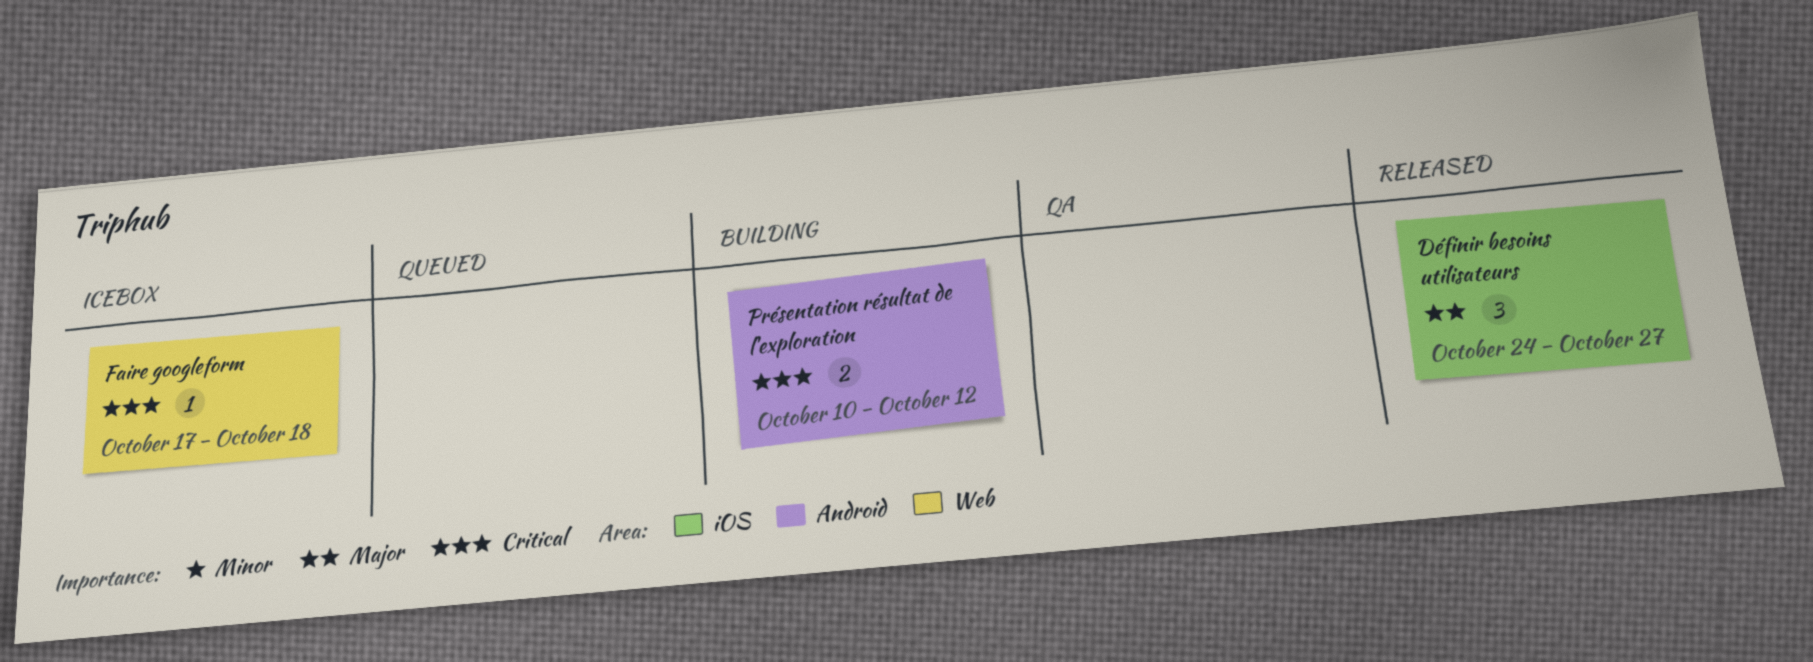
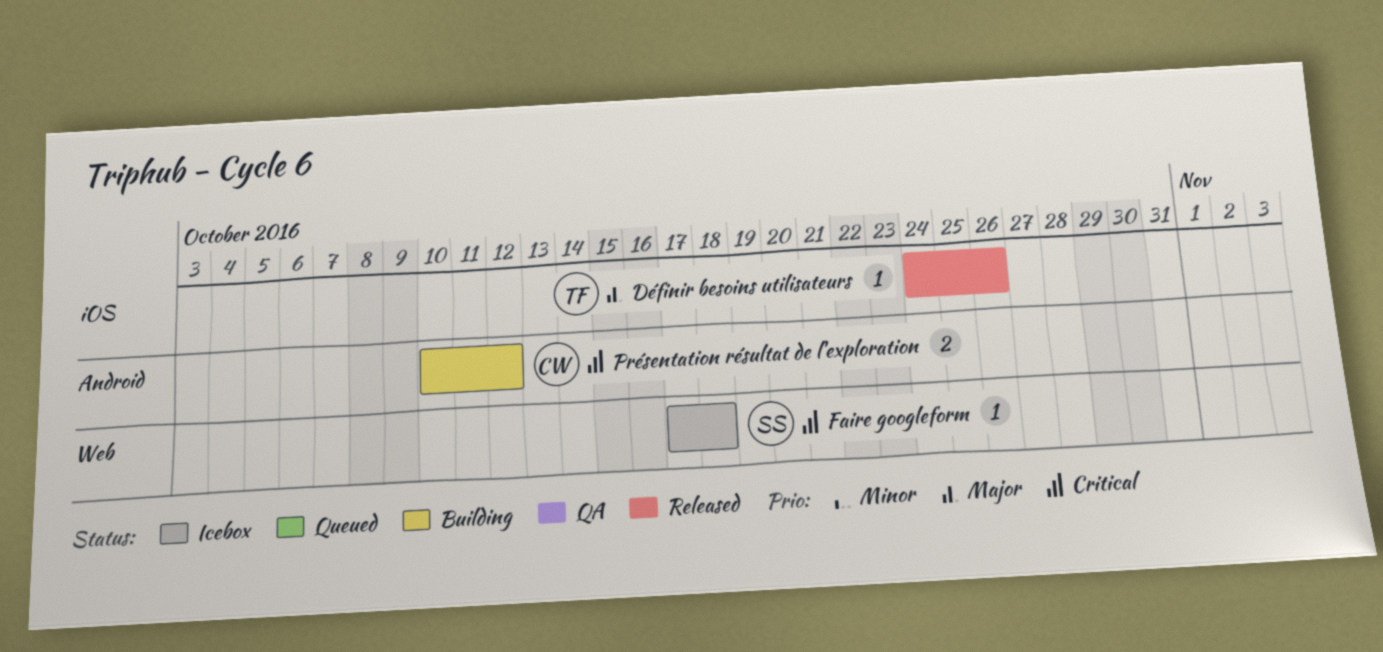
Définir besoins utilisateurs, estimate: 3 -> 1
Définir besoins utilisateurs, due: Oct 27 -> Oct 26

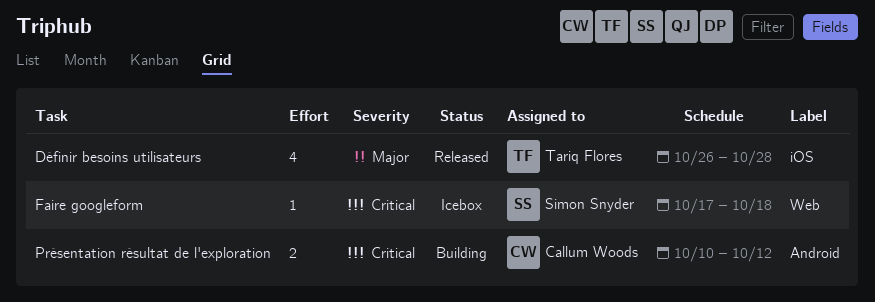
Définir besoins utilisateurs, estimate: 1 -> 4
Définir besoins utilisateurs, start: Oct 24 -> Oct 26
Définir besoins utilisateurs, due: Oct 26 -> Oct 28

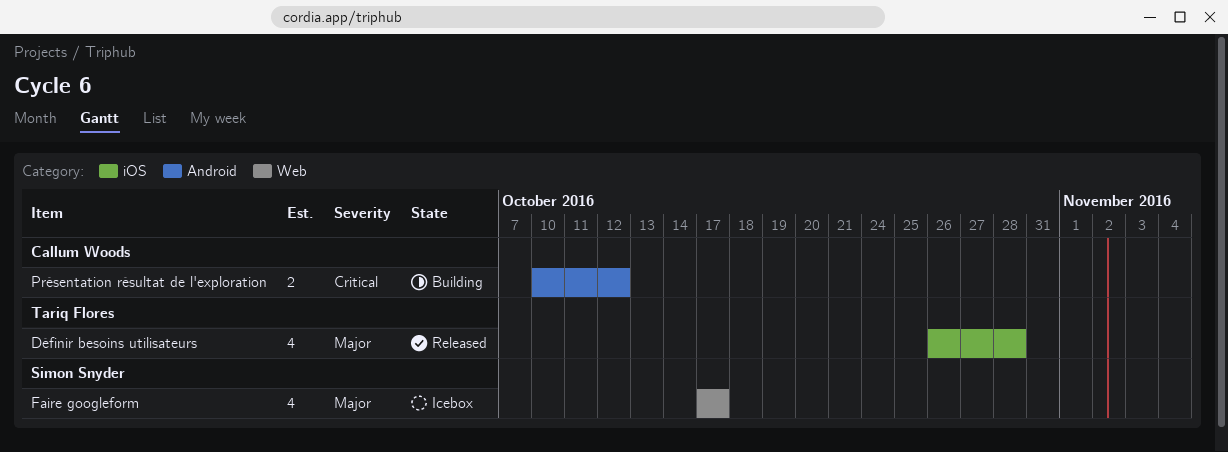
Faire googleform, priority: Critical -> Major
Faire googleform, estimate: 1 -> 4
Faire googleform, due: Oct 18 -> Oct 17

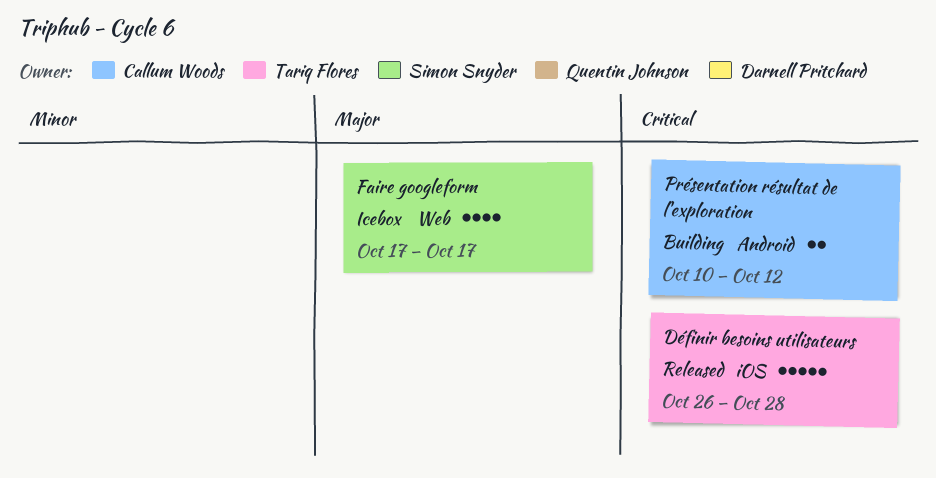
Définir besoins utilisateurs, priority: Major -> Critical
Définir besoins utilisateurs, estimate: 4 -> 5

